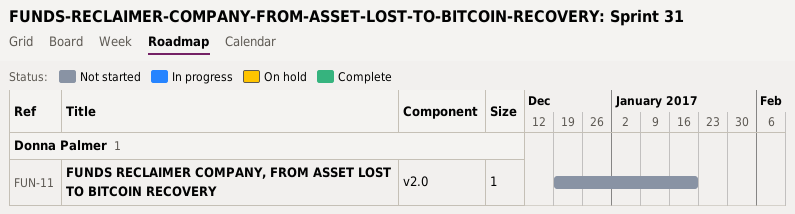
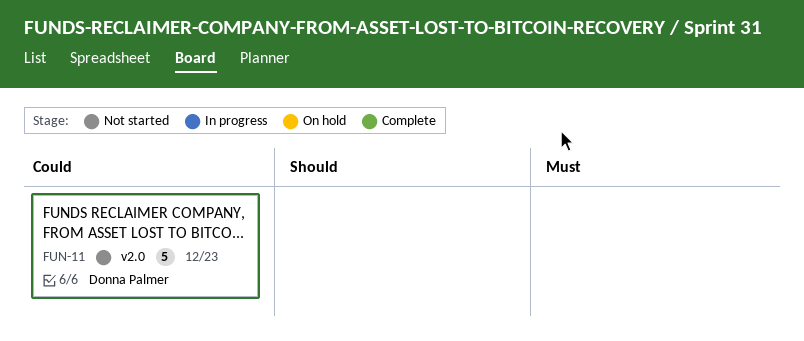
FUN-11, estimate: 1 -> 5
FUN-11, due: Jan 20 -> Dec 23

